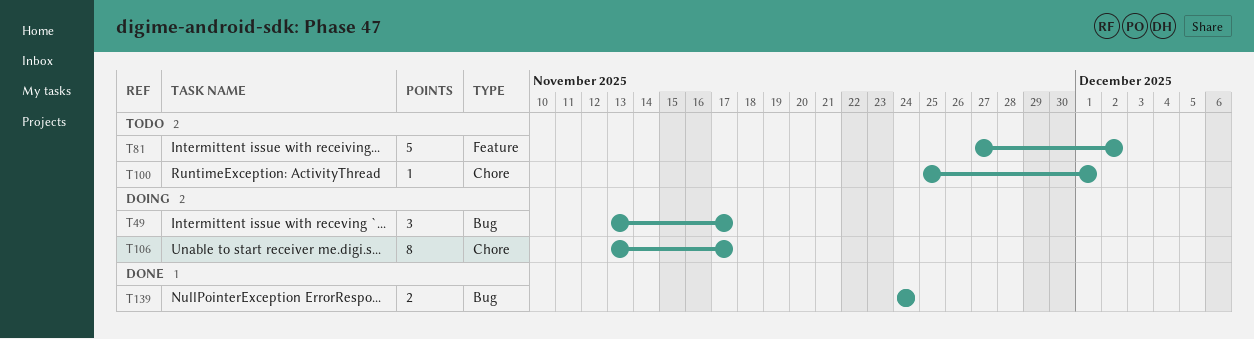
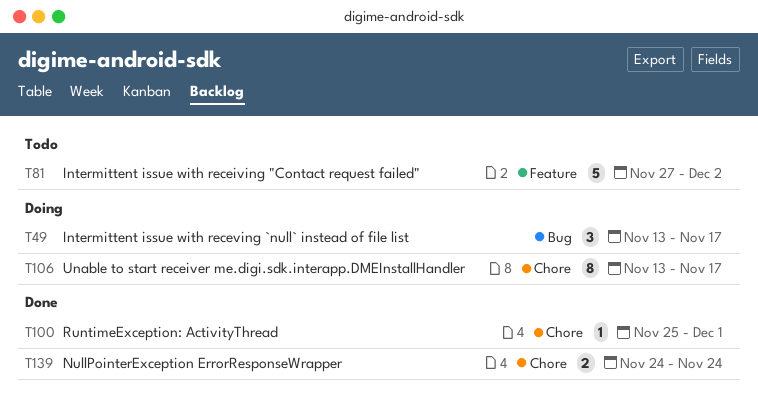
T100, status: Todo -> Done
T139, label: Bug -> Chore

